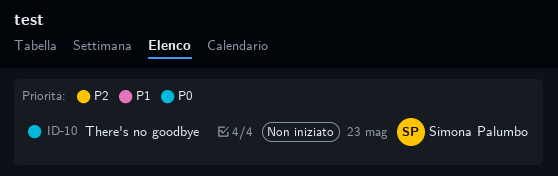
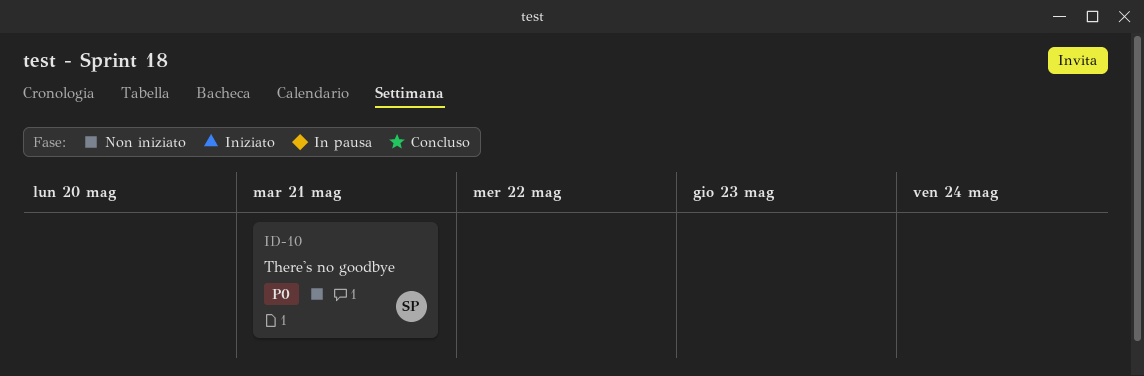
ID-10, due: May 23 -> May 21

